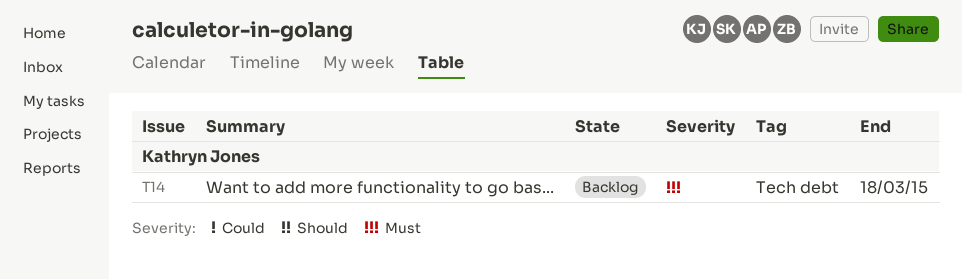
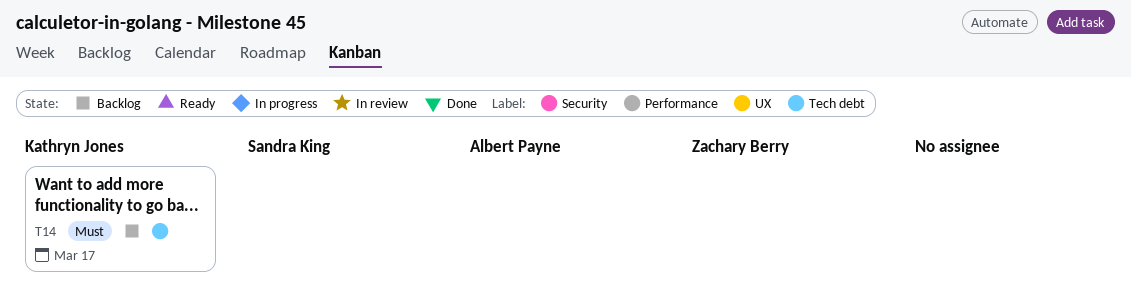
T14, due: Mar 18 -> Mar 17

